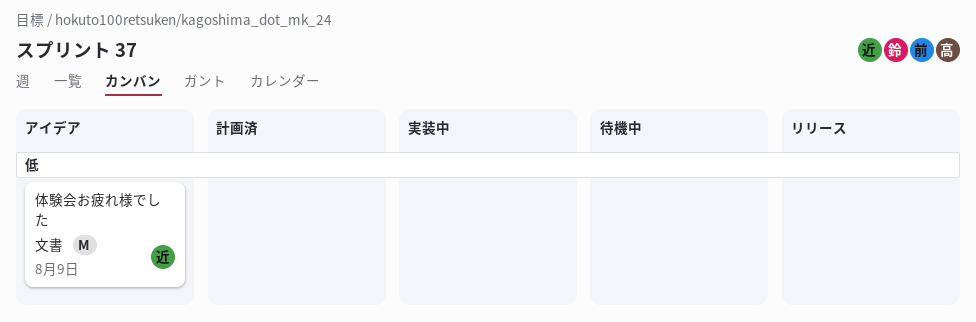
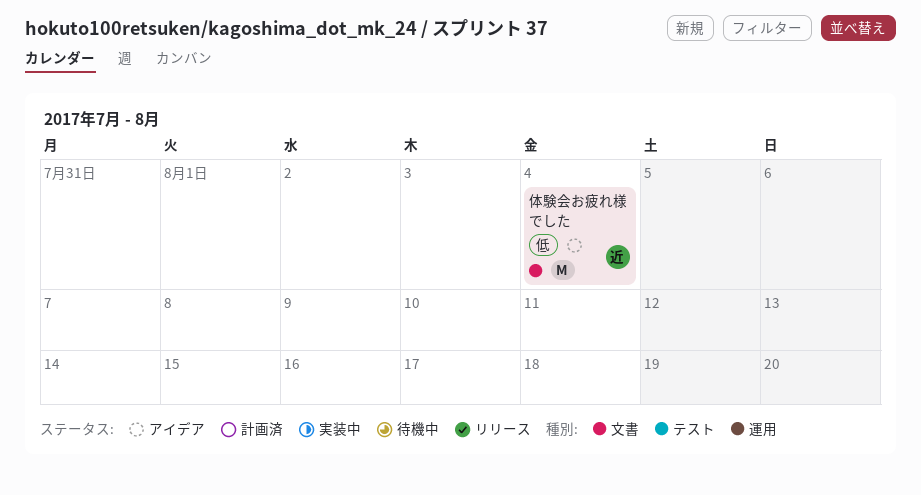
体験会お疲れ様でした, due: Aug 9 -> Aug 4

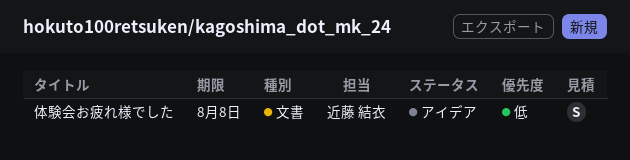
体験会お疲れ様でした, estimate: M -> S
体験会お疲れ様でした, due: Aug 4 -> Aug 8

